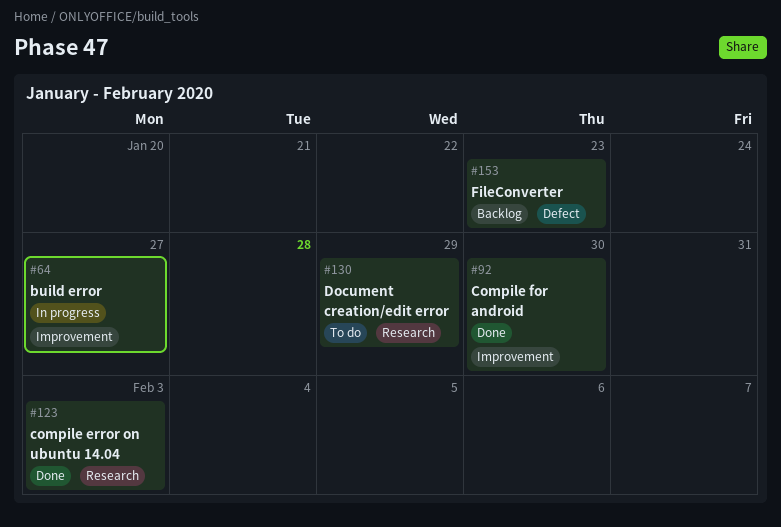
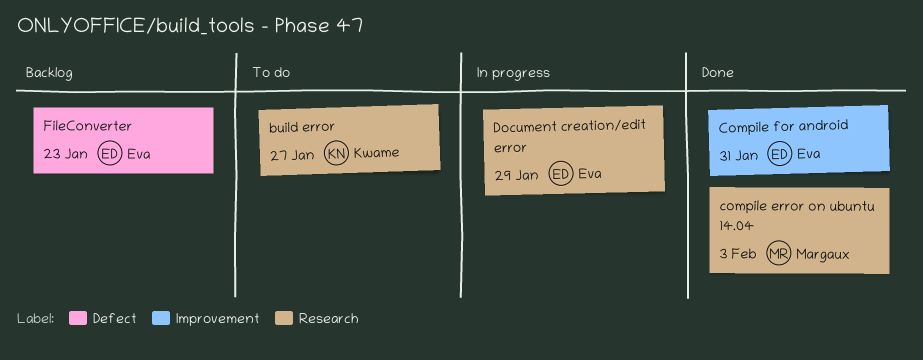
build error, status: In progress -> To do
build error, label: Improvement -> Research
Compile for android, due: Jan 30 -> Jan 31
Document creation/edit error, status: To do -> In progress

